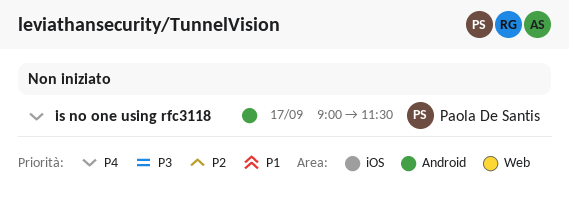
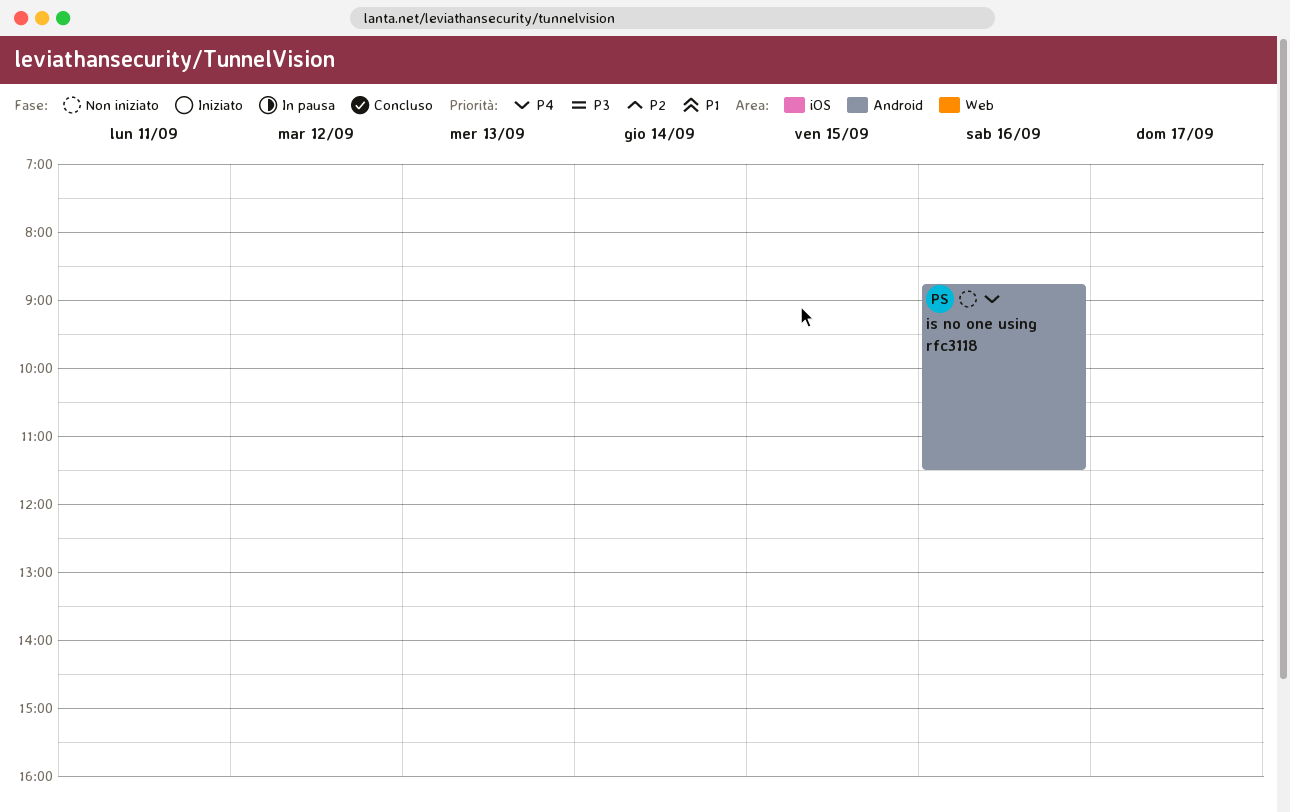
is no one using rfc3118, day: Sep 17 -> Sep 16
is no one using rfc3118, begins: 09:00 -> 08:45

